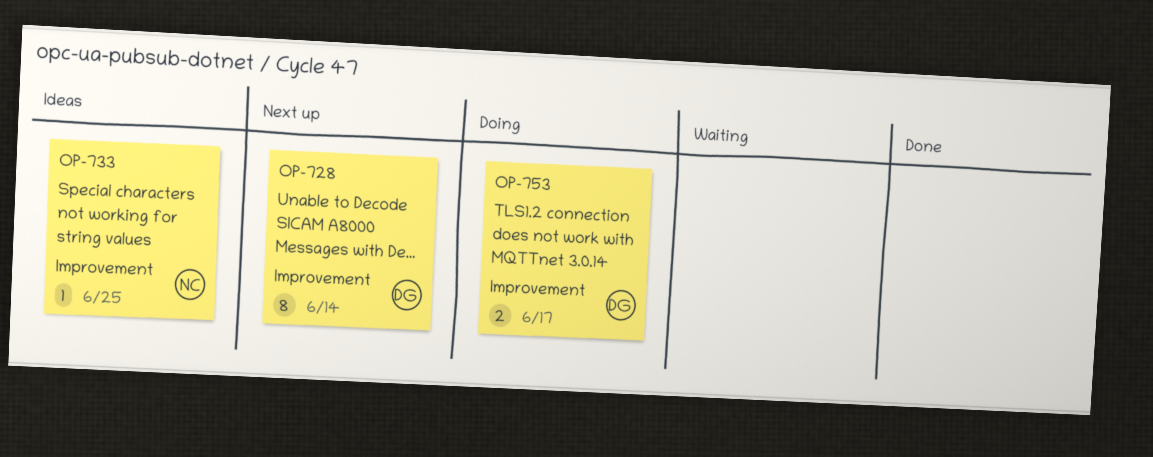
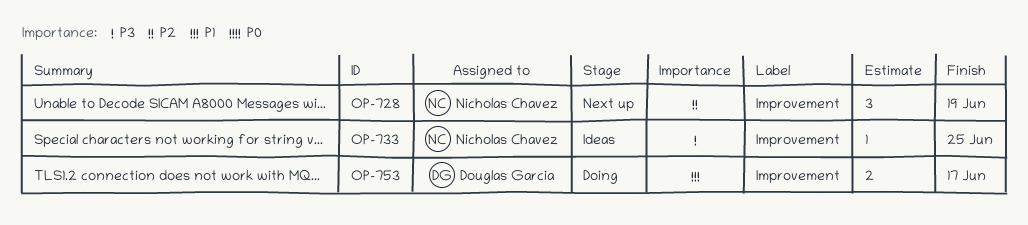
OP-728, owner: Douglas Garcia -> Nicholas Chavez
OP-728, estimate: 8 -> 3
OP-728, due: Jun 14 -> Jun 19

